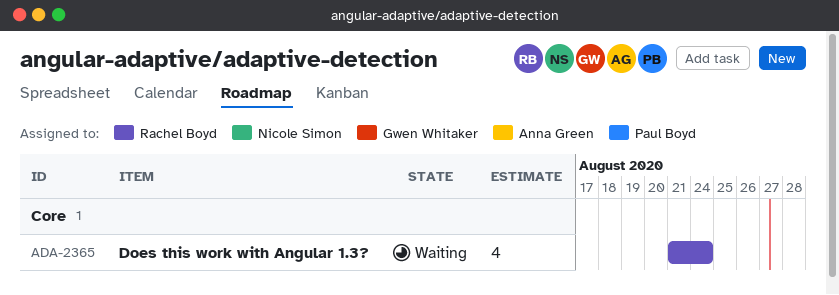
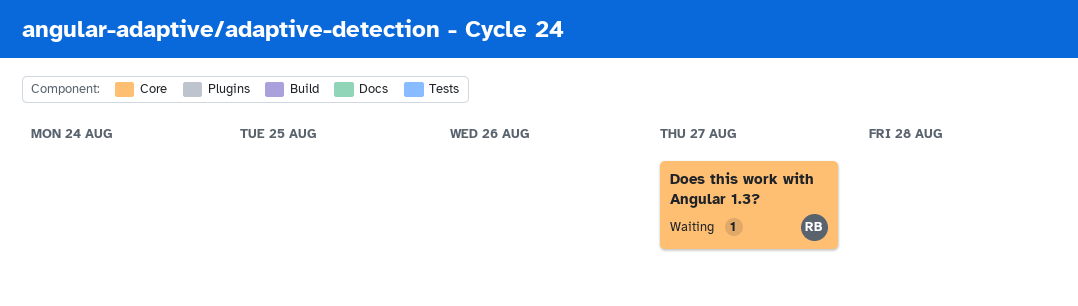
Does this work with Angular 1.3?, estimate: 4 -> 1
Does this work with Angular 1.3?, due: Aug 24 -> Aug 27

